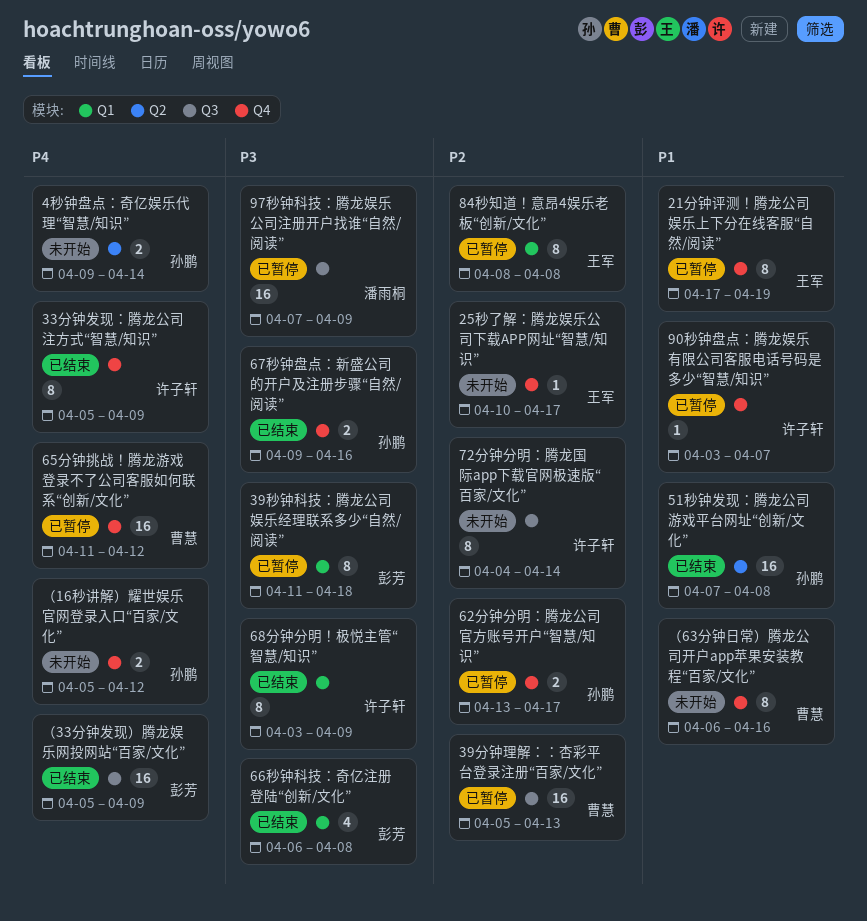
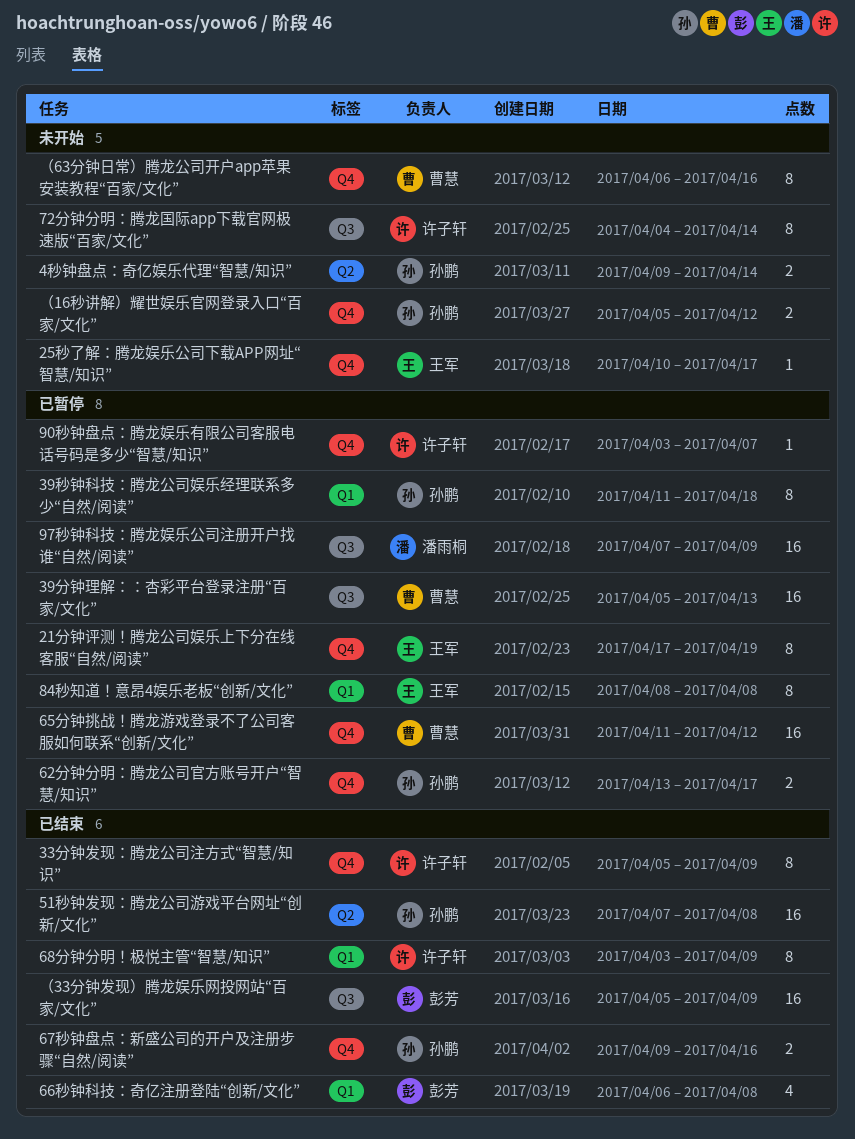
39秒钟科技：腾龙公司娱乐经理联系多少“自然/阅读”, owner: 彭芳 -> 孙鹏

